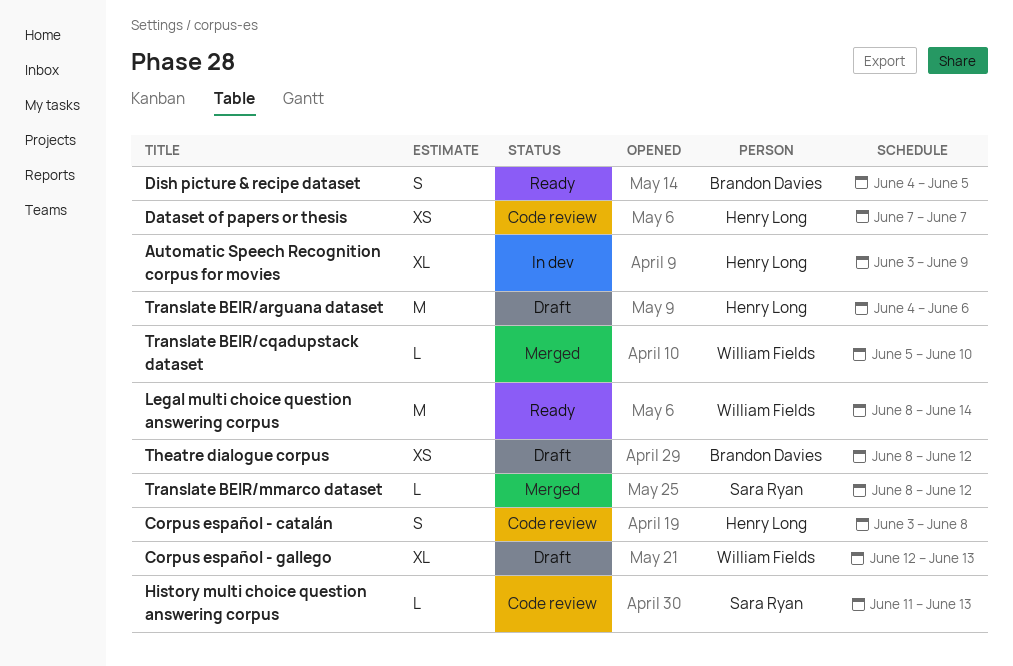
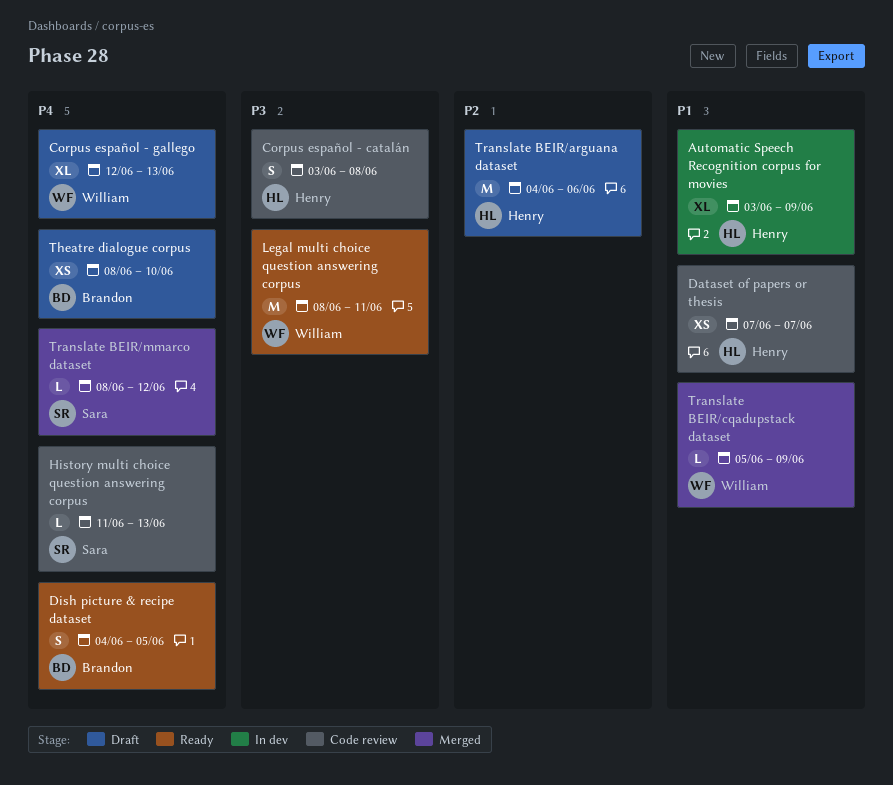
Legal multi choice question answering corpus, due: Jun 14 -> Jun 11
Theatre dialogue corpus, due: Jun 12 -> Jun 10
Translate BEIR/cqadupstack dataset, due: Jun 10 -> Jun 9

